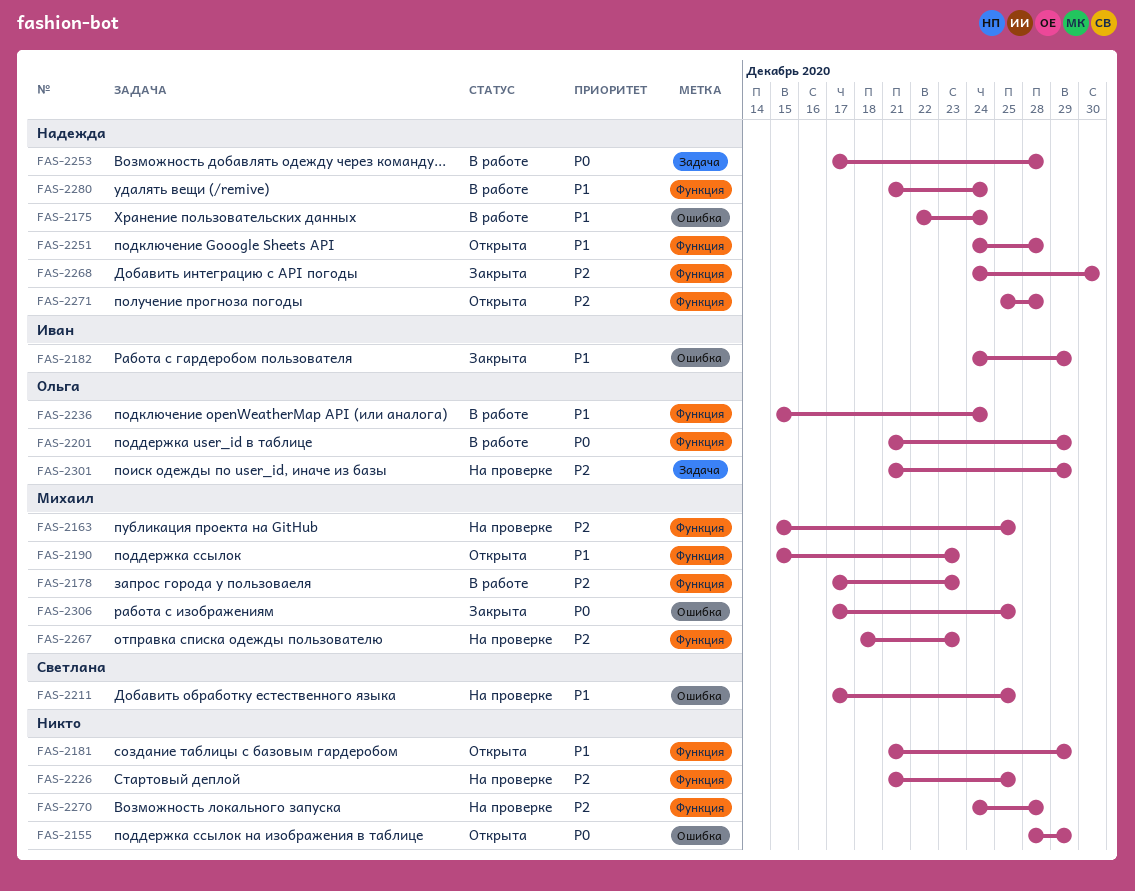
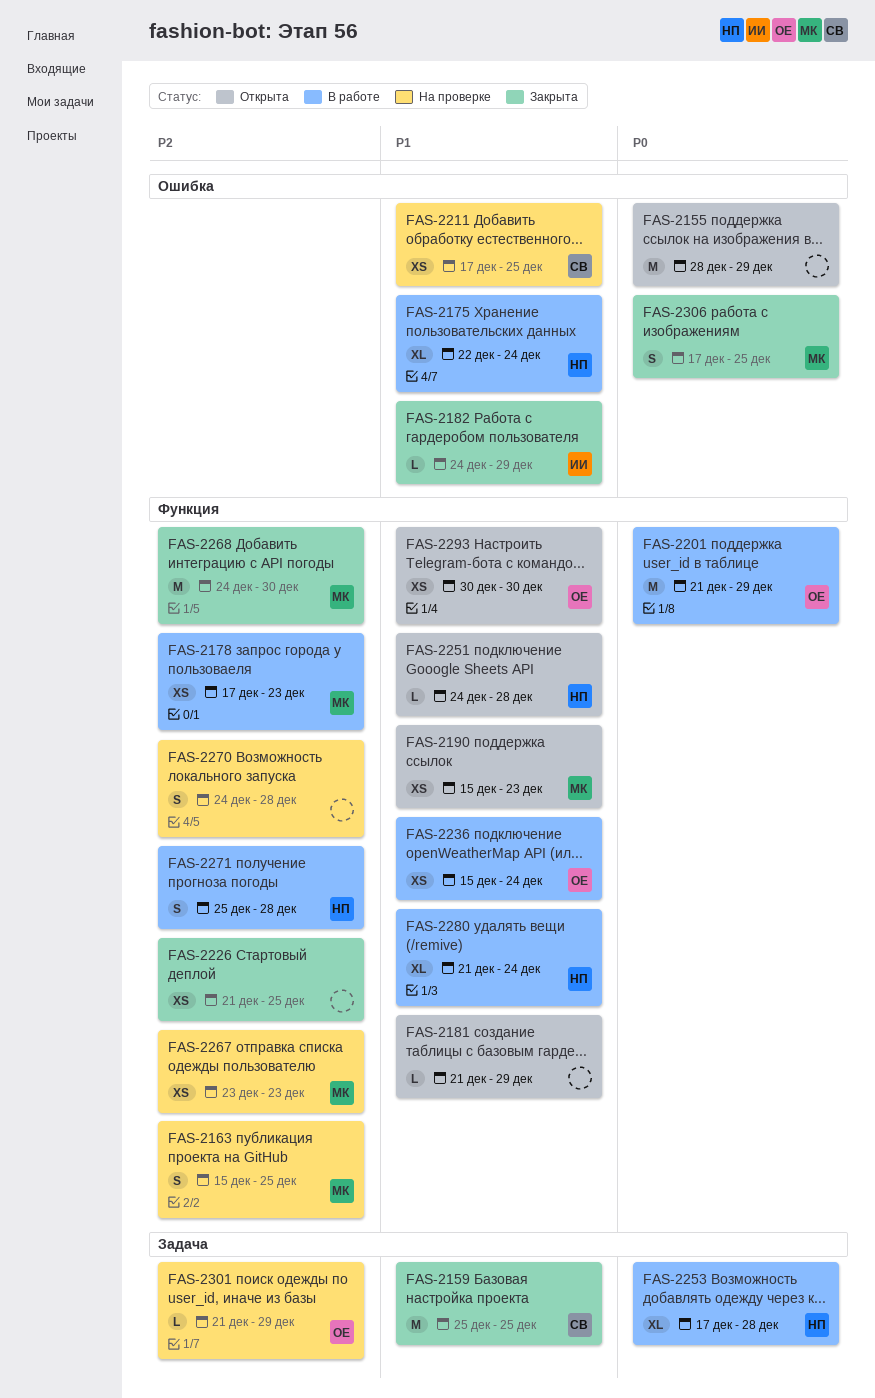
FAS-2159: none -> present
FAS-2226, status: На проверке -> Закрыта
FAS-2267, start: Dec 18 -> Dec 23
FAS-2268, owner: Надежда -> Михаил
FAS-2271, status: Открыта -> В работе
FAS-2293: none -> present

